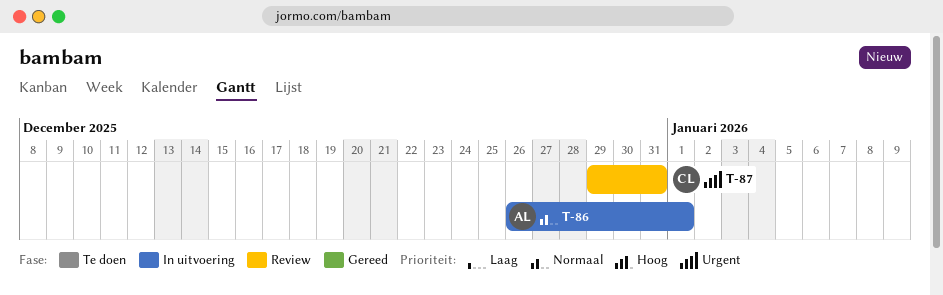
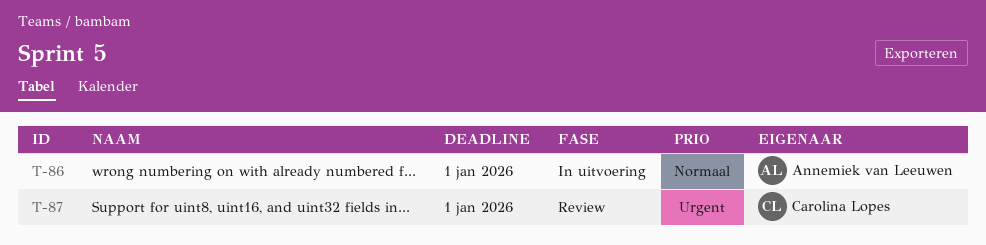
T-87, due: Dec 31 -> Jan 1

